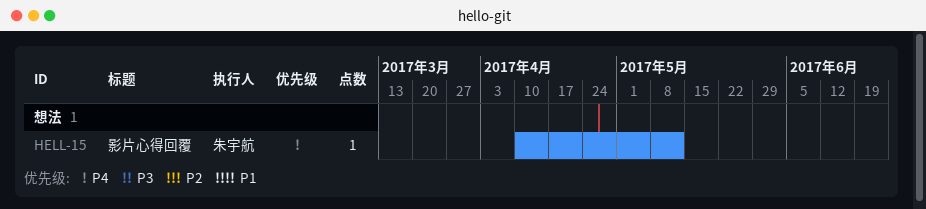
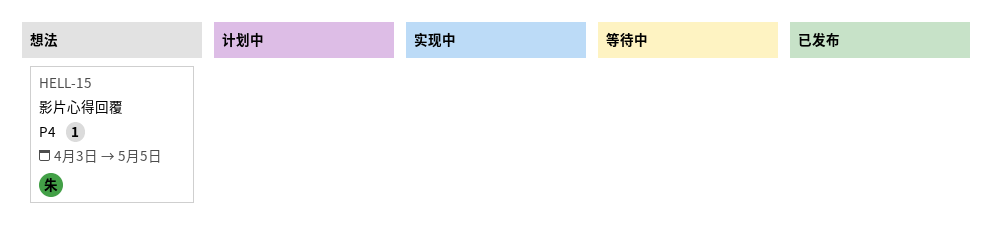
HELL-15, start: Apr 10 -> Apr 3
HELL-15, due: May 12 -> May 5

